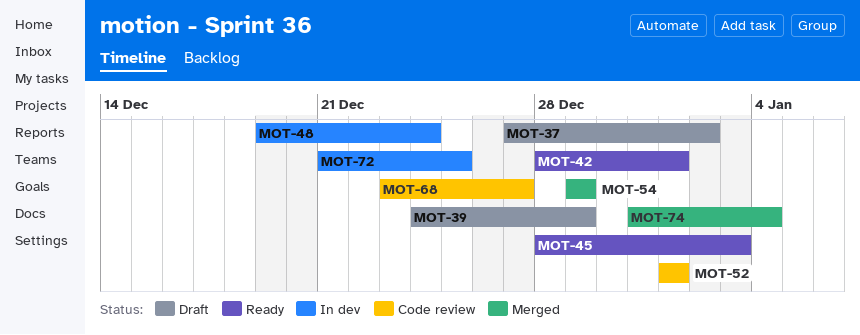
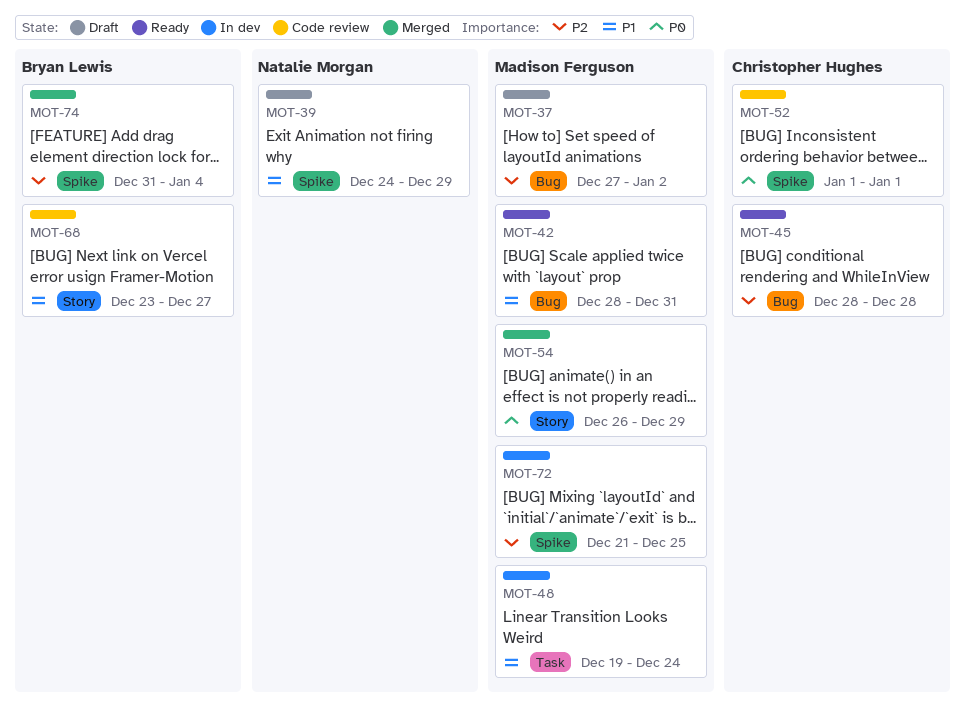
MOT-42, due: Jan 1 -> Dec 31
MOT-45, due: Jan 3 -> Dec 28
MOT-54, start: Dec 29 -> Dec 26

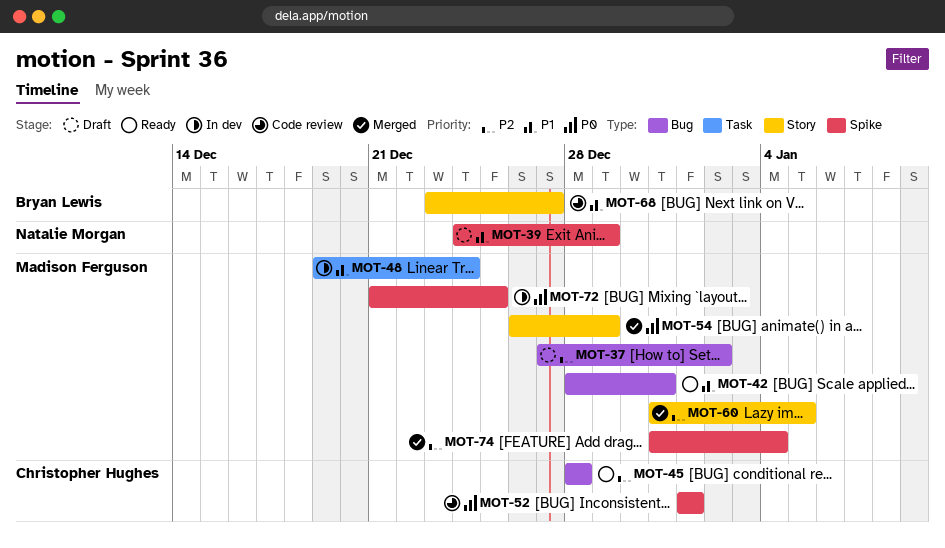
MOT-60: none -> present
MOT-72, priority: P2 -> P0
MOT-74, owner: Bryan Lewis -> Madison Ferguson

